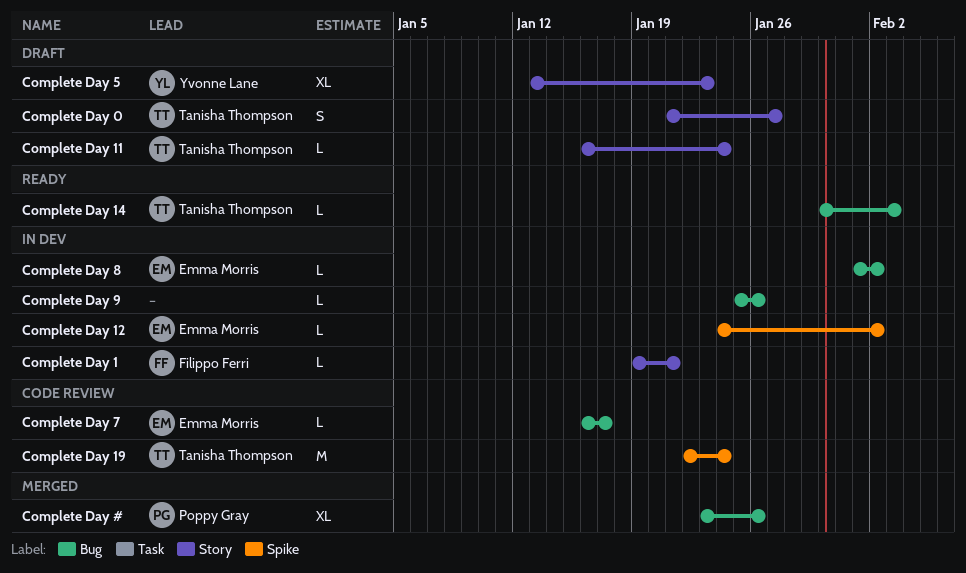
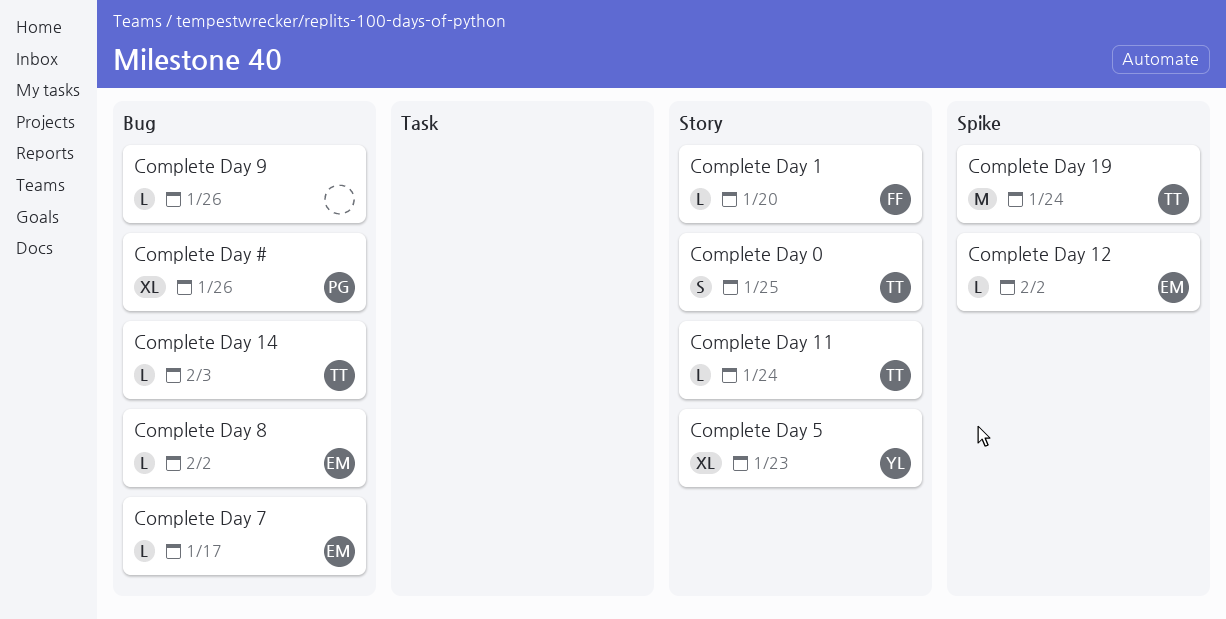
Complete Day 0, due: Jan 27 -> Jan 25
Complete Day 1, due: Jan 21 -> Jan 20

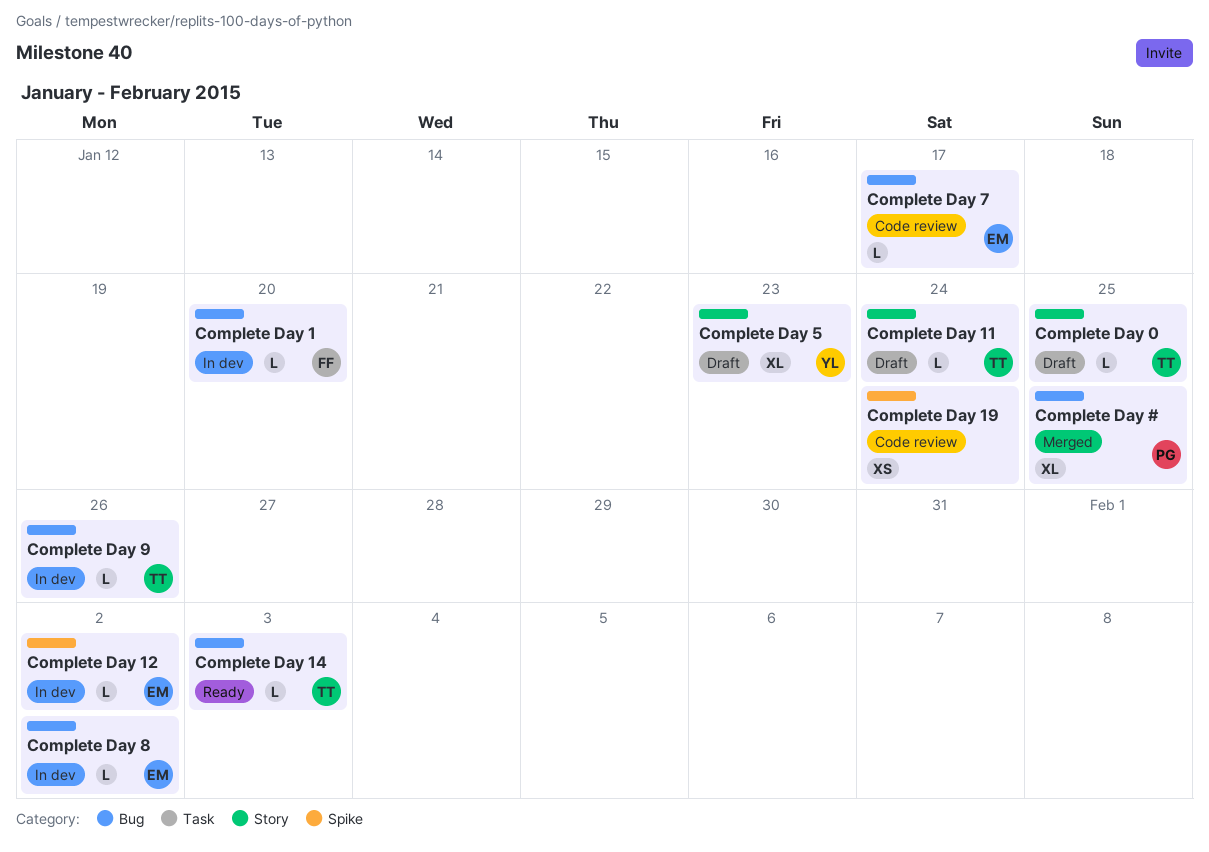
Complete Day #, due: Jan 26 -> Jan 25
Complete Day 0, estimate: S -> L
Complete Day 1, label: Story -> Bug
Complete Day 19, owner: TT -> none
Complete Day 19, estimate: M -> XS
Complete Day 9, owner: none -> TT

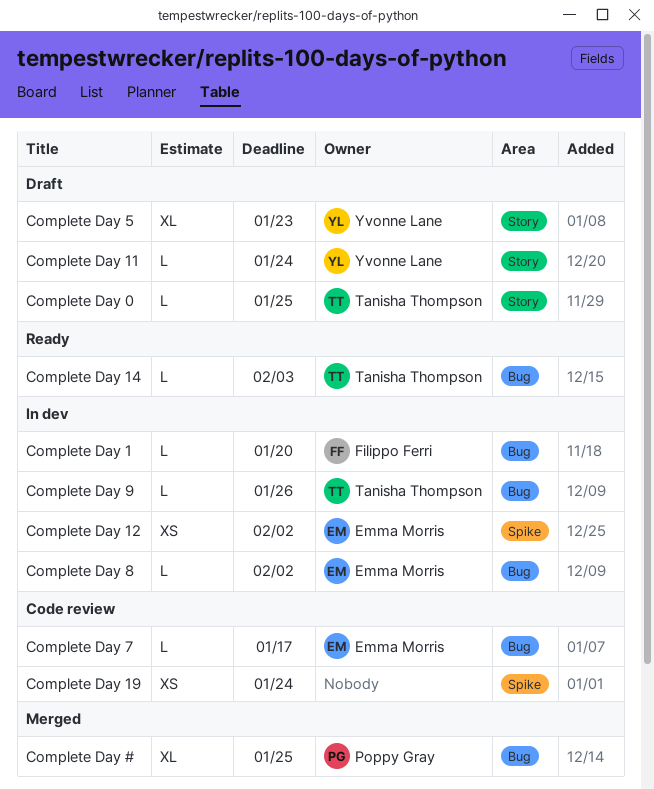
Complete Day 11, owner: Tanisha Thompson -> Yvonne Lane
Complete Day 12, estimate: L -> XS

